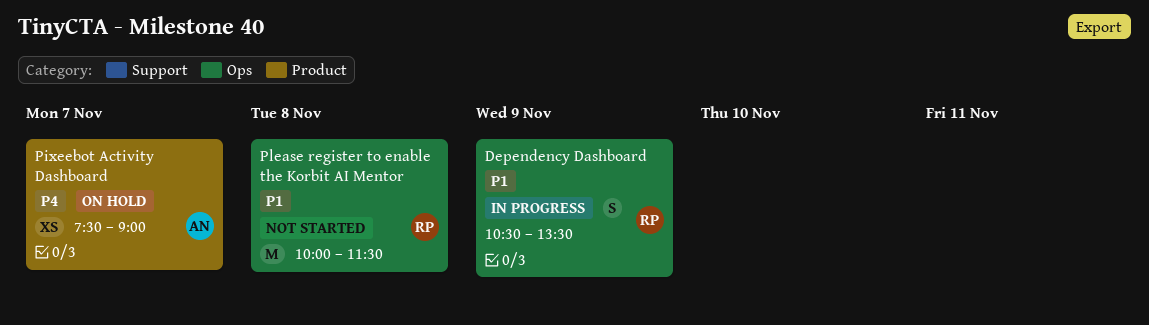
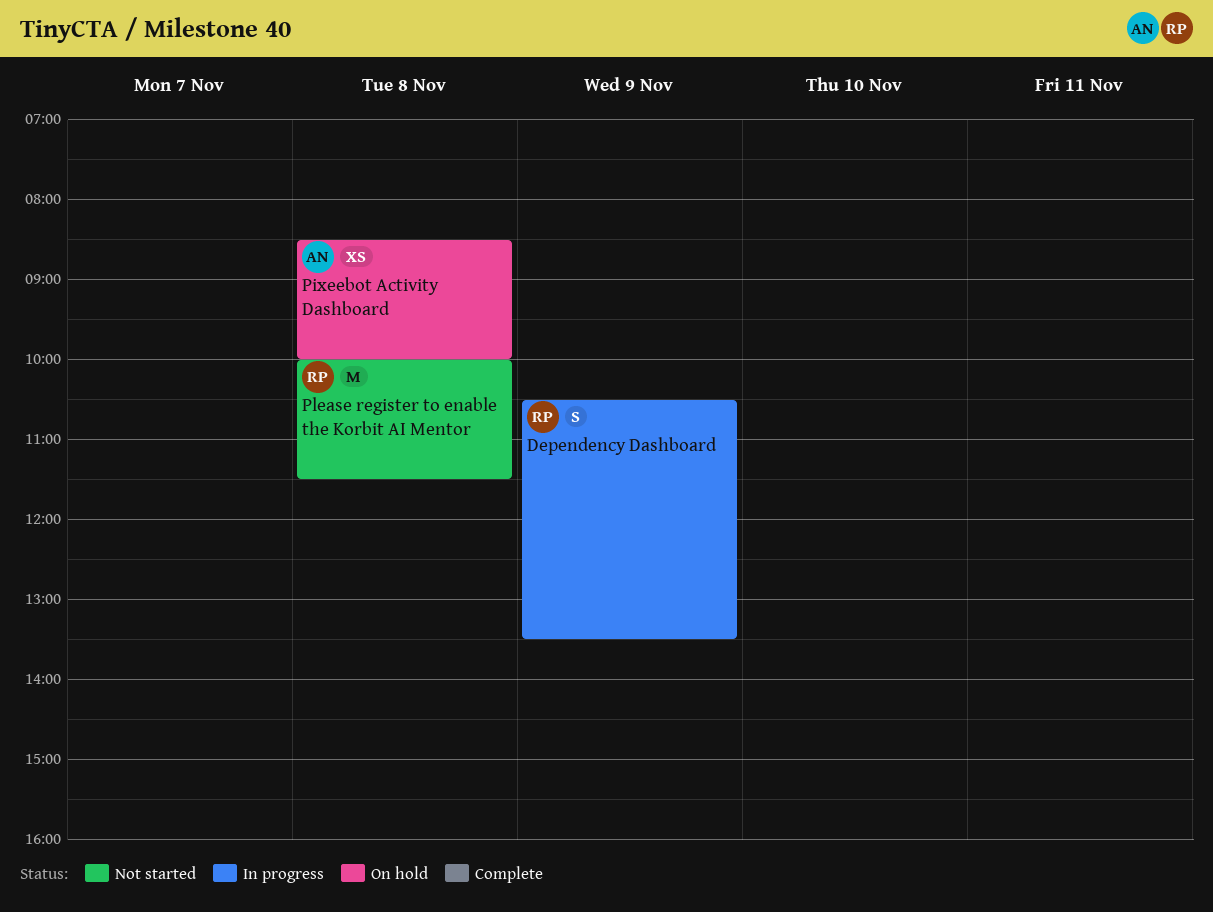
Pixeebot Activity Dashboard, day: Nov 7 -> Nov 8
Pixeebot Activity Dashboard, begins: 07:30 -> 08:30
Pixeebot Activity Dashboard, ends: 09:00 -> 10:00

